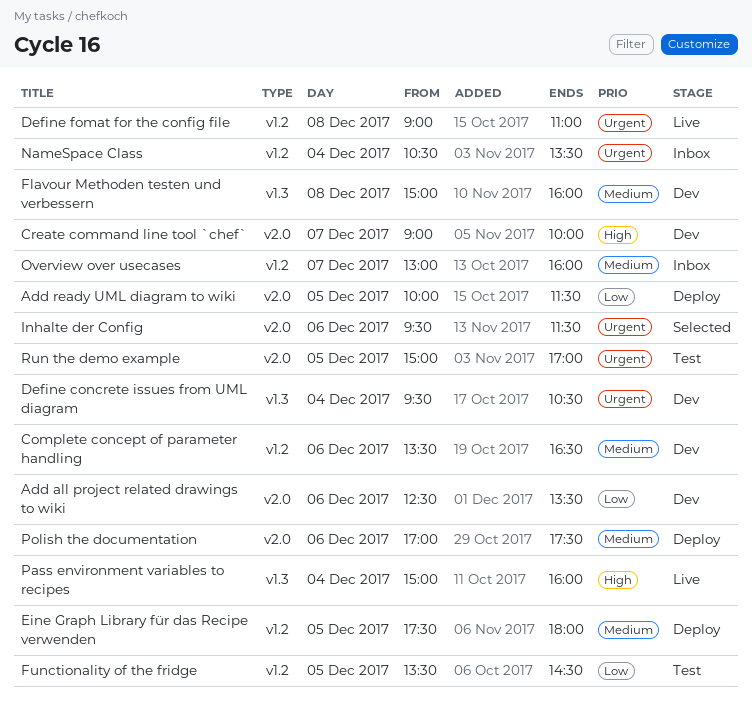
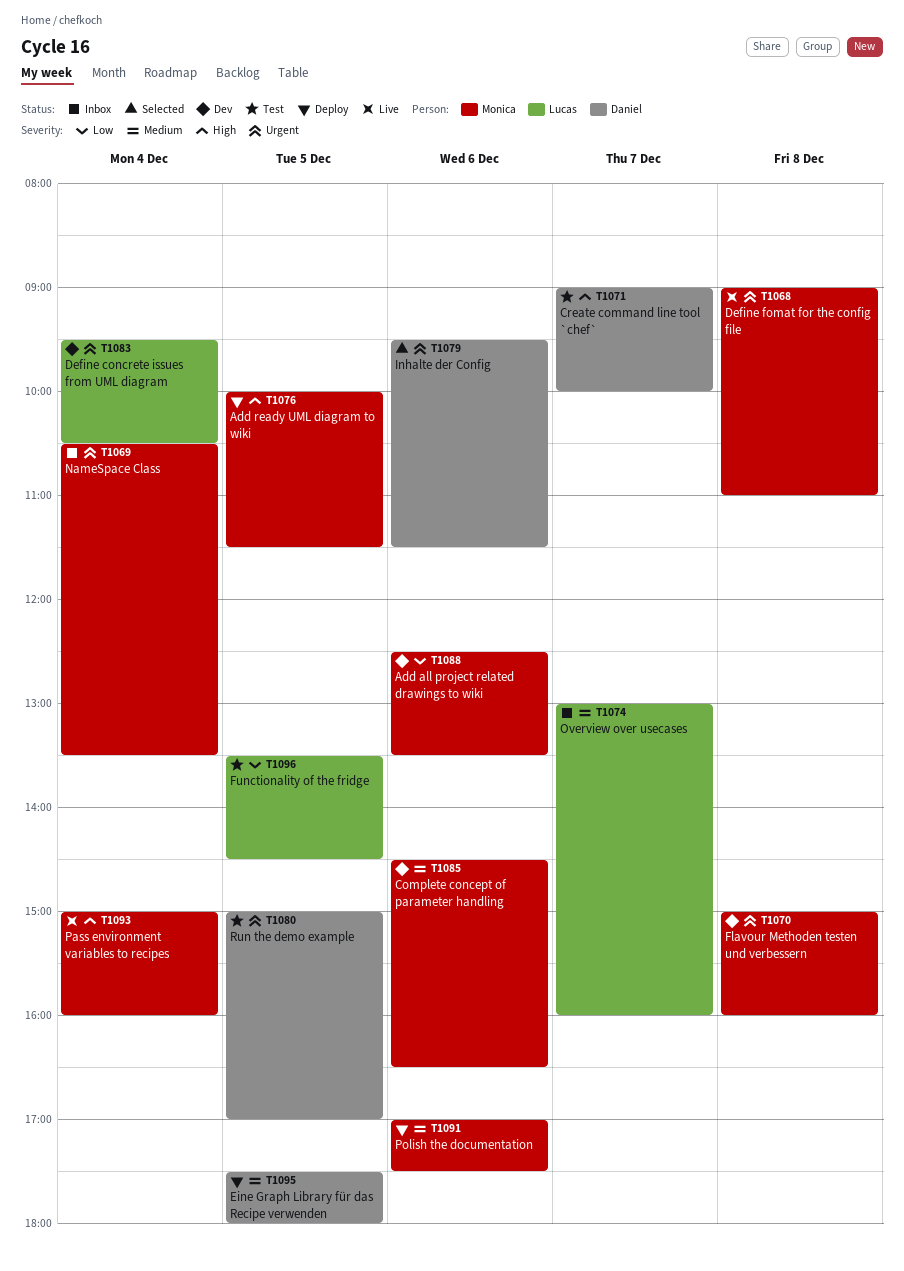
Add ready UML diagram to wiki, priority: Low -> High
Complete concept of parameter handling, begins: 13:30 -> 14:30
Create command line tool `chef`, status: Dev -> Test
Flavour Methoden testen und verbessern, priority: Medium -> Urgent

